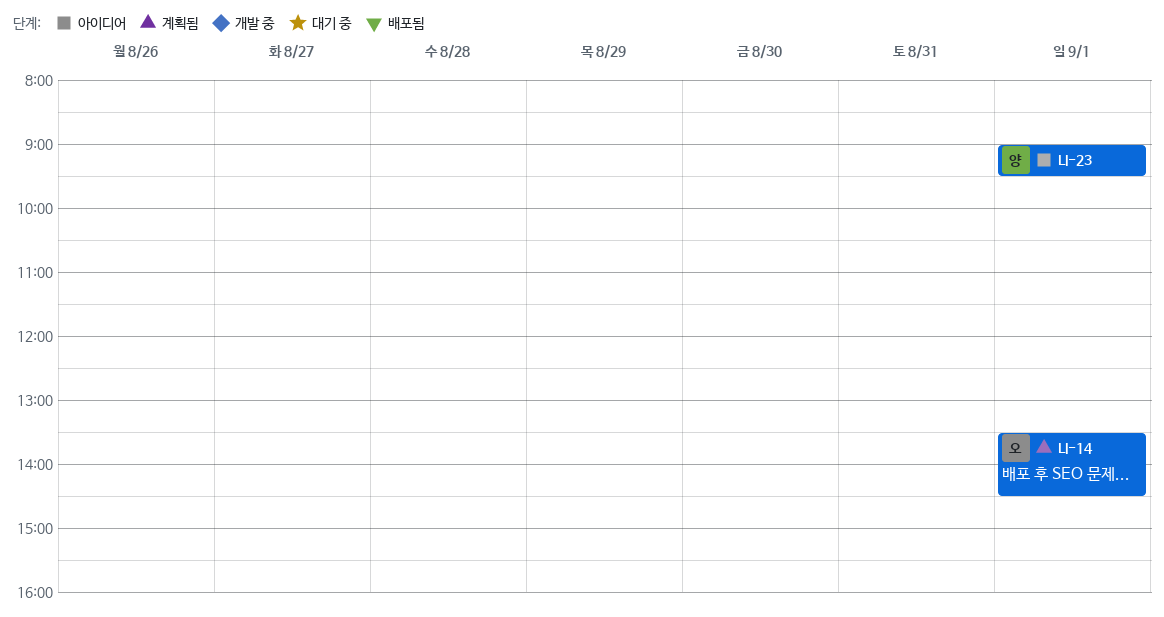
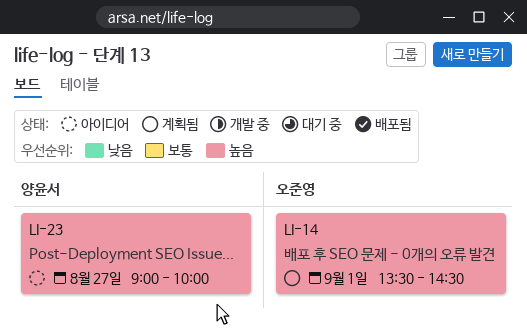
LI-23, day: Sep 1 -> Aug 27
LI-23, ends: 09:30 -> 10:00

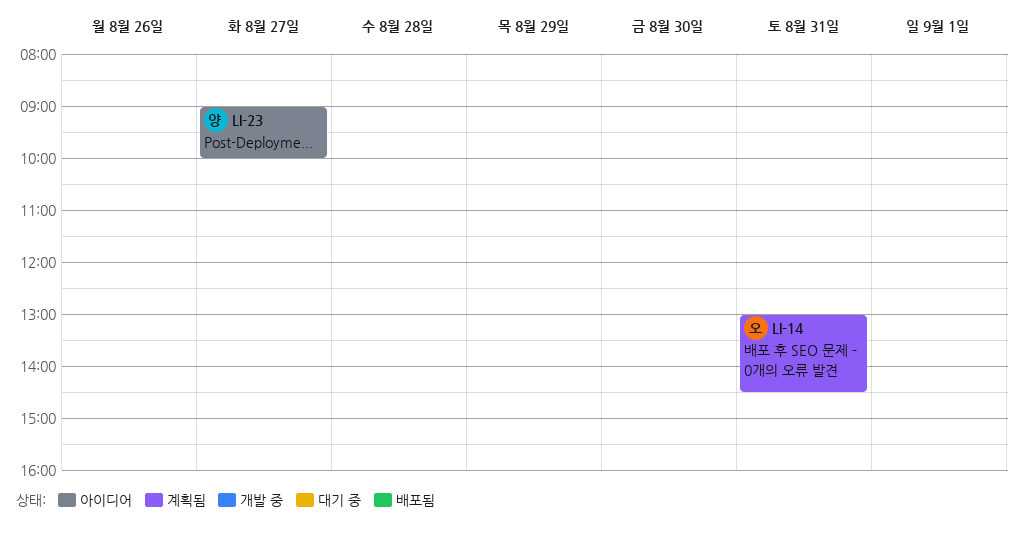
LI-14, day: Sep 1 -> Aug 31
LI-14, begins: 13:30 -> 13:00

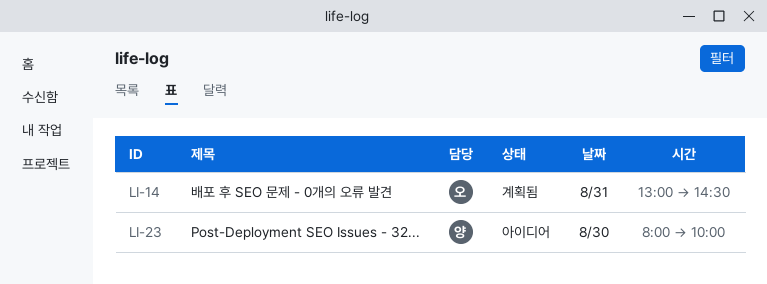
LI-23, day: Aug 27 -> Aug 30
LI-23, begins: 09:00 -> 08:00

